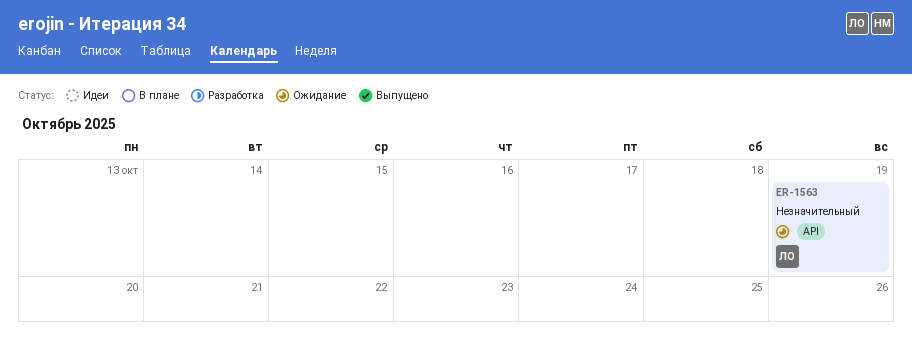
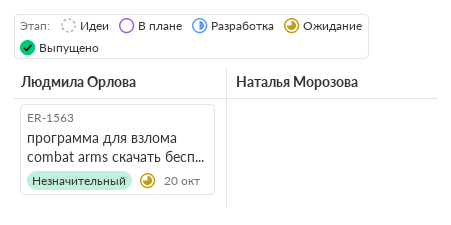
ER-1563, due: Oct 19 -> Oct 20

